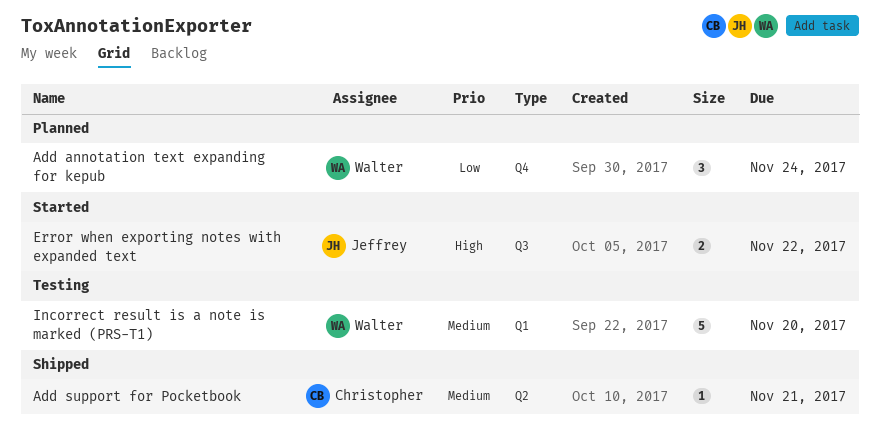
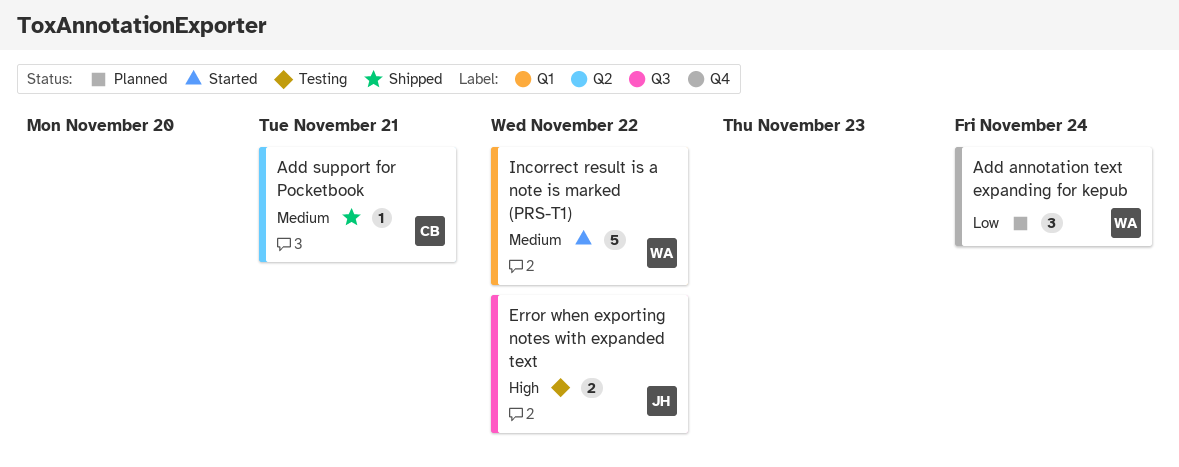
Error when exporting notes with expanded text, status: Started -> Testing
Incorrect result is a note is marked (PRS-T1), status: Testing -> Started
Incorrect result is a note is marked (PRS-T1), due: Nov 20 -> Nov 22

